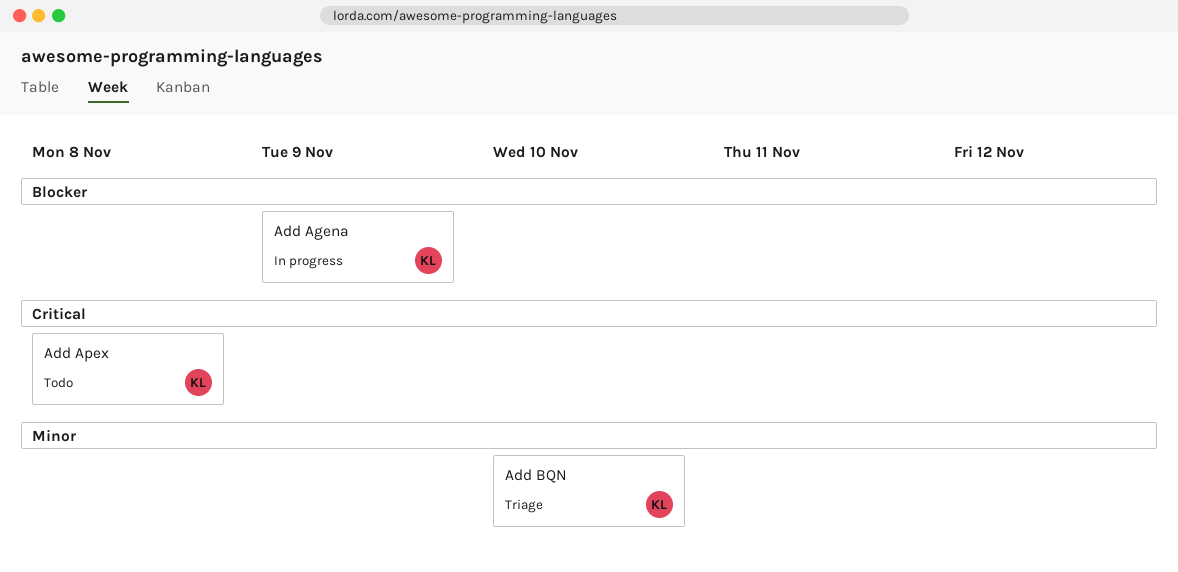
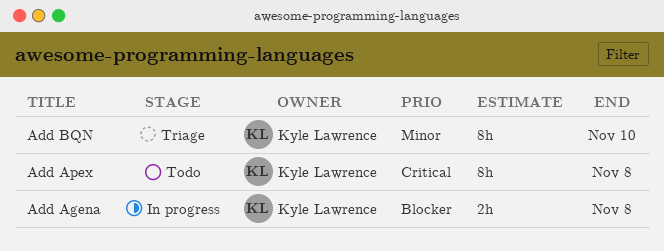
Add Agena, due: Nov 9 -> Nov 8

